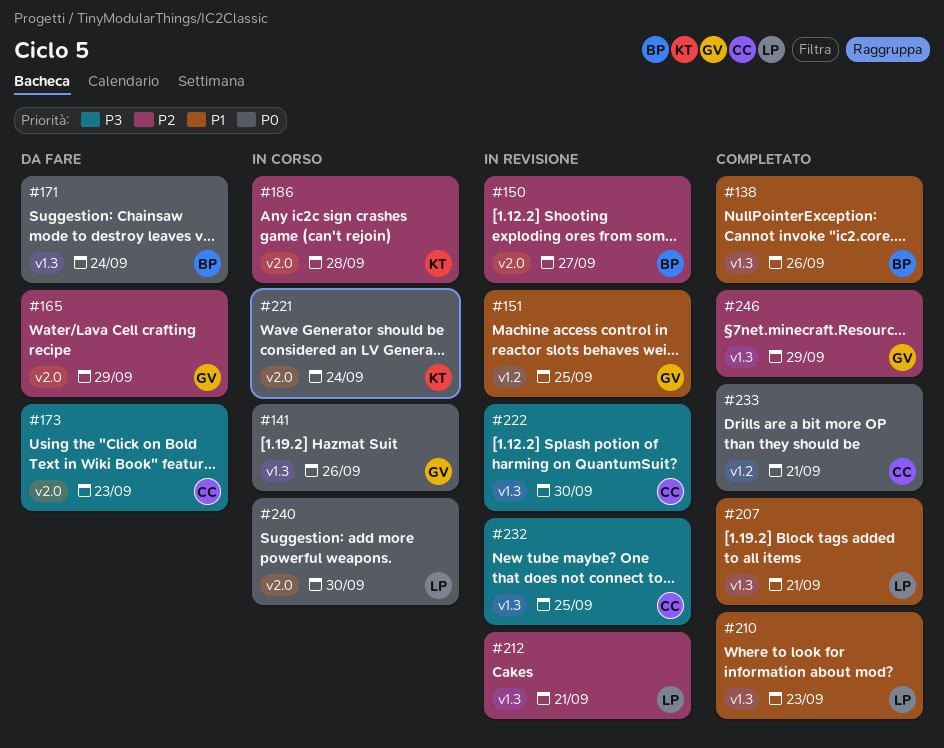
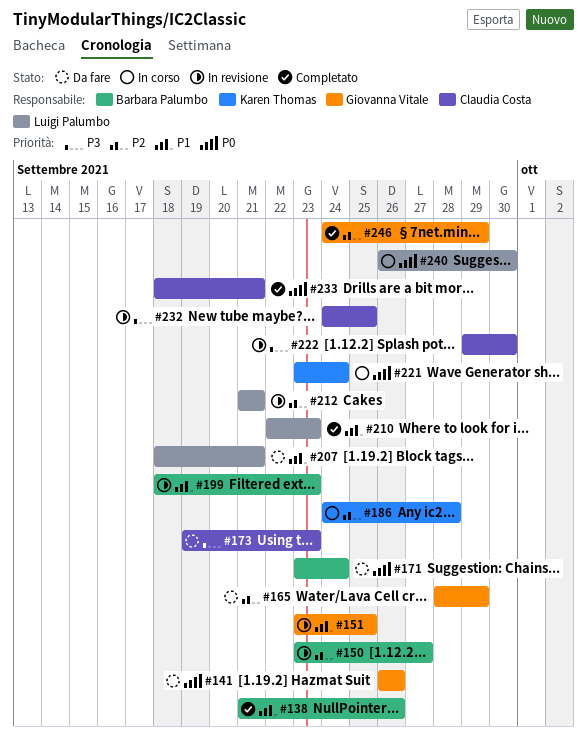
#141, status: In corso -> Da fare
#199: none -> present
#207, status: Completato -> Da fare

